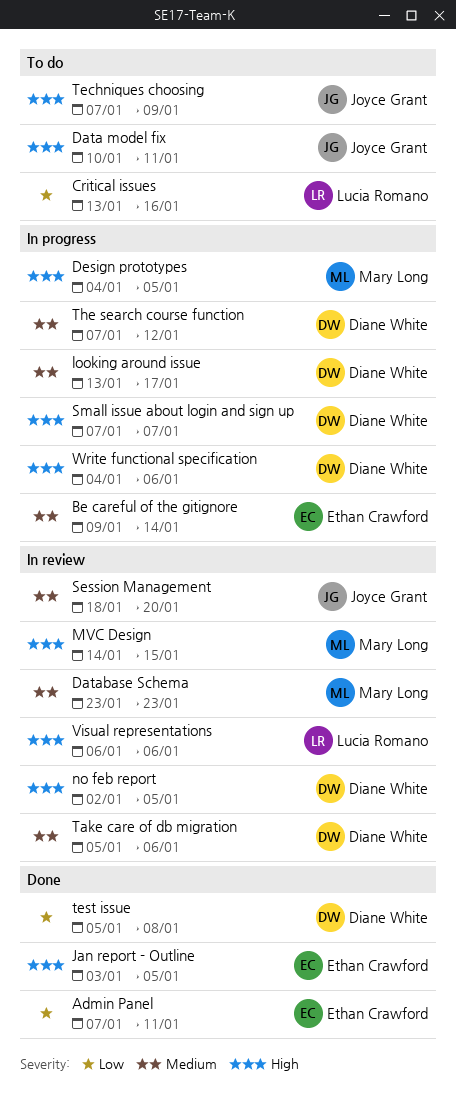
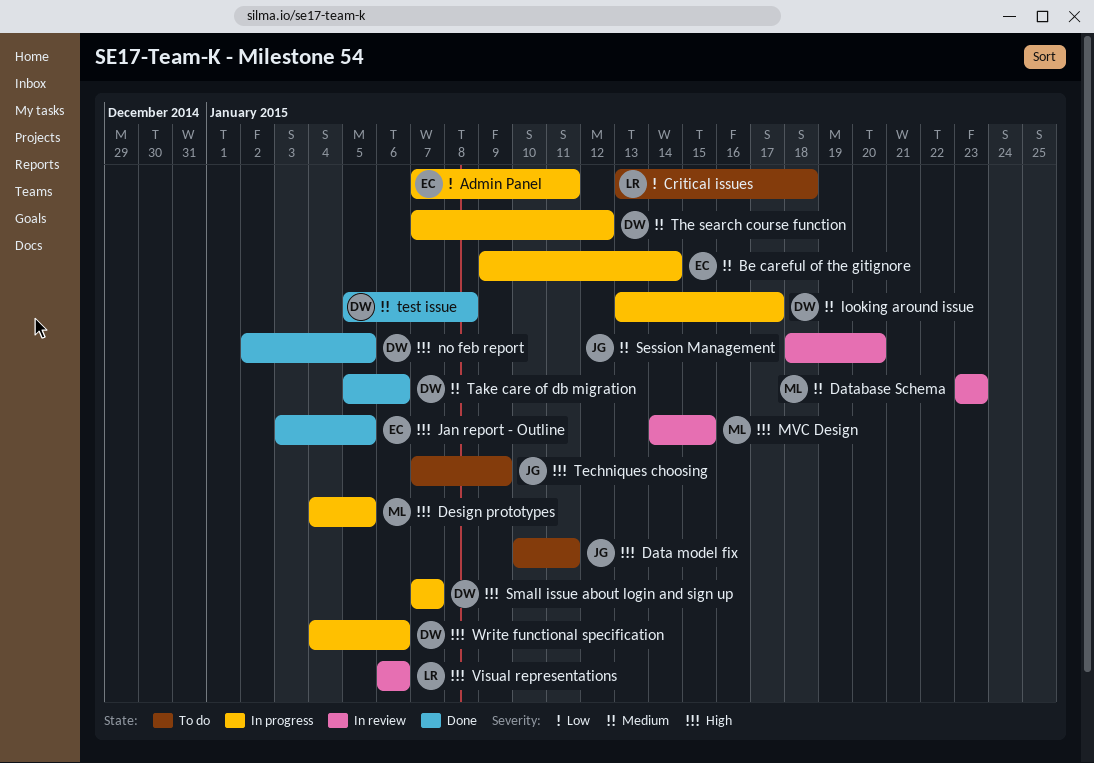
Admin Panel, status: Done -> In progress
Critical issues, due: Jan 16 -> Jan 18
no feb report, status: In review -> Done
Take care of db migration, status: In review -> Done
test issue, priority: Low -> Medium

